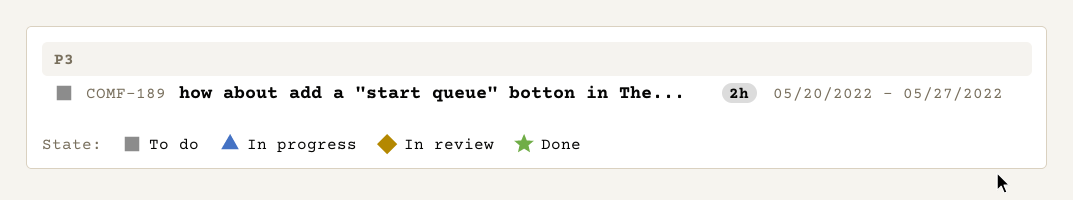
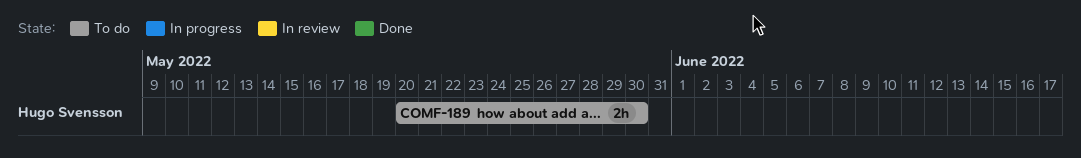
COMF-189, due: May 27 -> May 30

